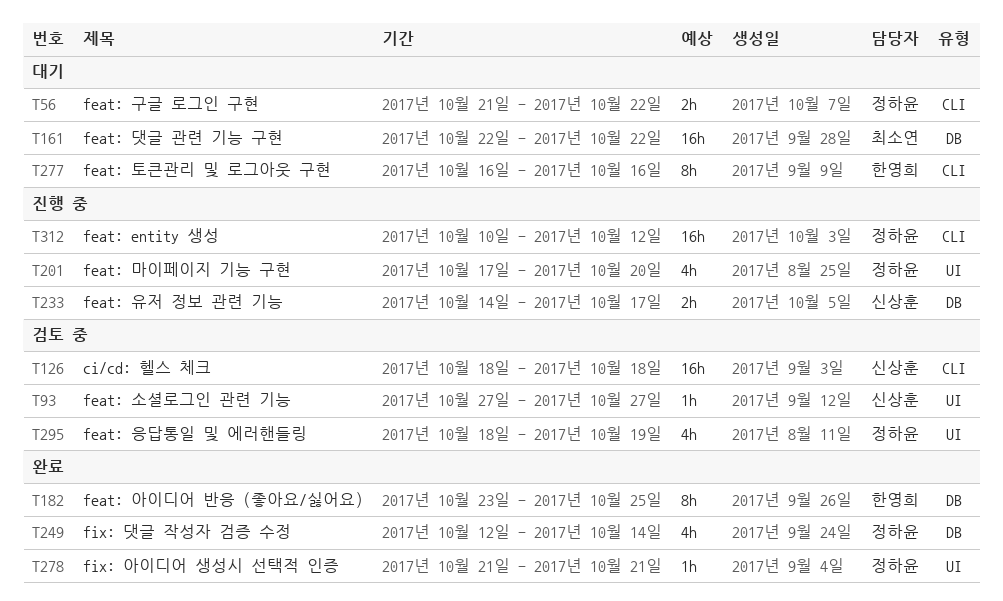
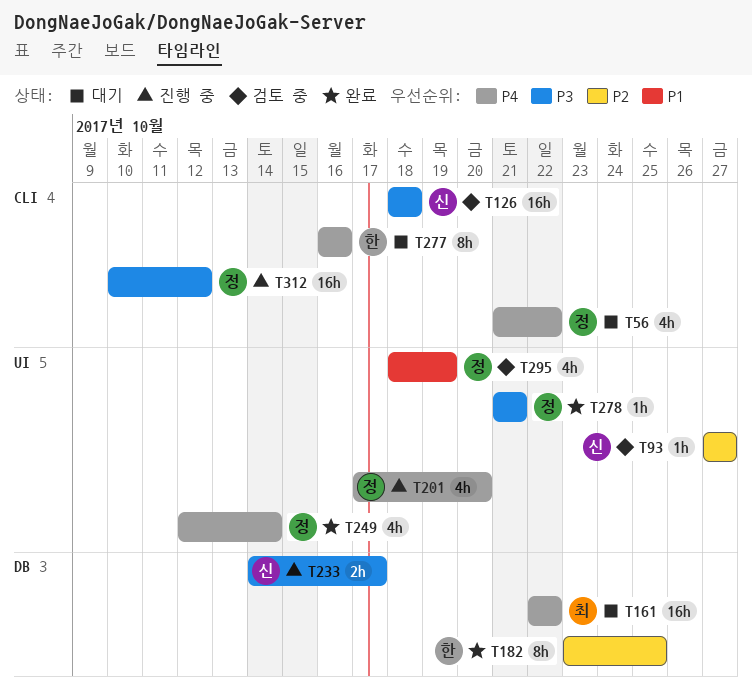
T56, estimate: 2h -> 4h
T249, label: DB -> UI

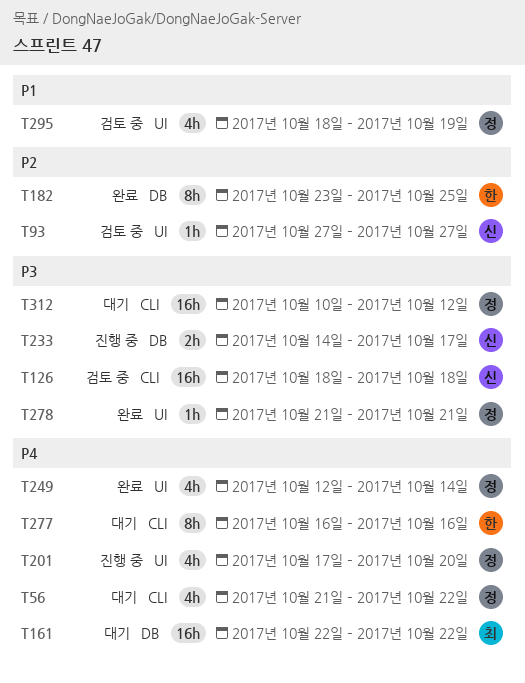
T312, status: 진행 중 -> 대기

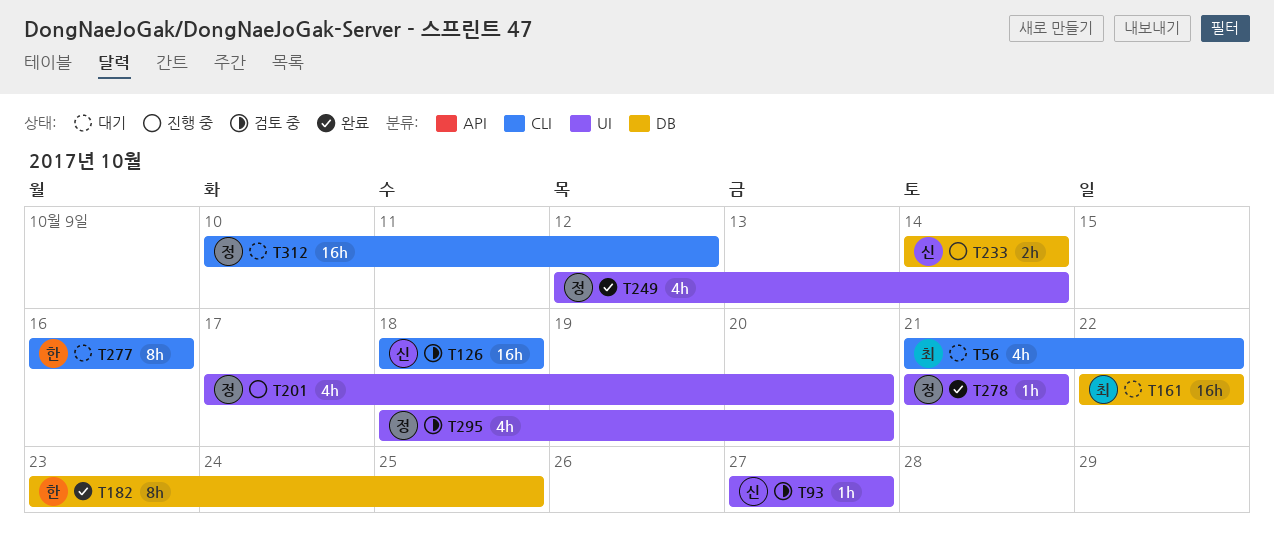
T56, owner: 정 -> 최
T233, due: Oct 17 -> Oct 14
T295, due: Oct 19 -> Oct 20

